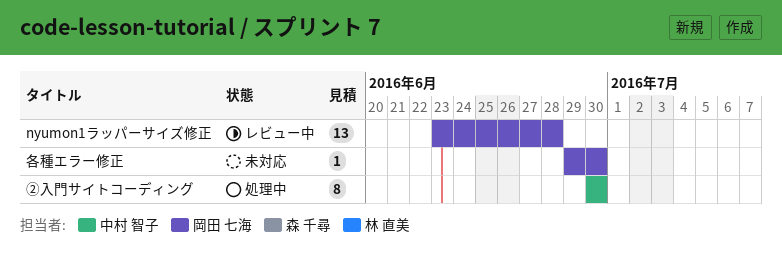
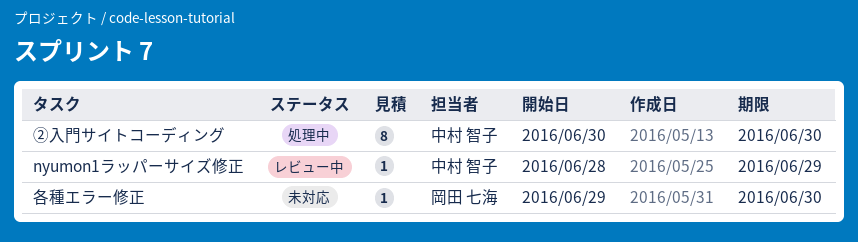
nyumon1ラッパーサイズ修正, owner: 岡田 七海 -> 中村 智子
nyumon1ラッパーサイズ修正, estimate: 13 -> 1
nyumon1ラッパーサイズ修正, start: Jun 23 -> Jun 28
nyumon1ラッパーサイズ修正, due: Jun 28 -> Jun 29

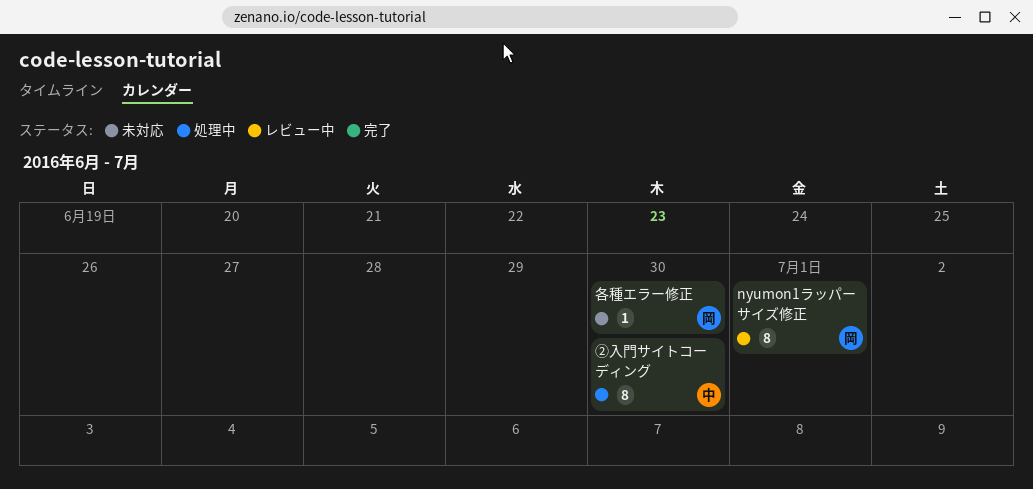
nyumon1ラッパーサイズ修正, owner: 中村 智子 -> 岡田 七海
nyumon1ラッパーサイズ修正, estimate: 1 -> 8
nyumon1ラッパーサイズ修正, due: Jun 29 -> Jul 1

